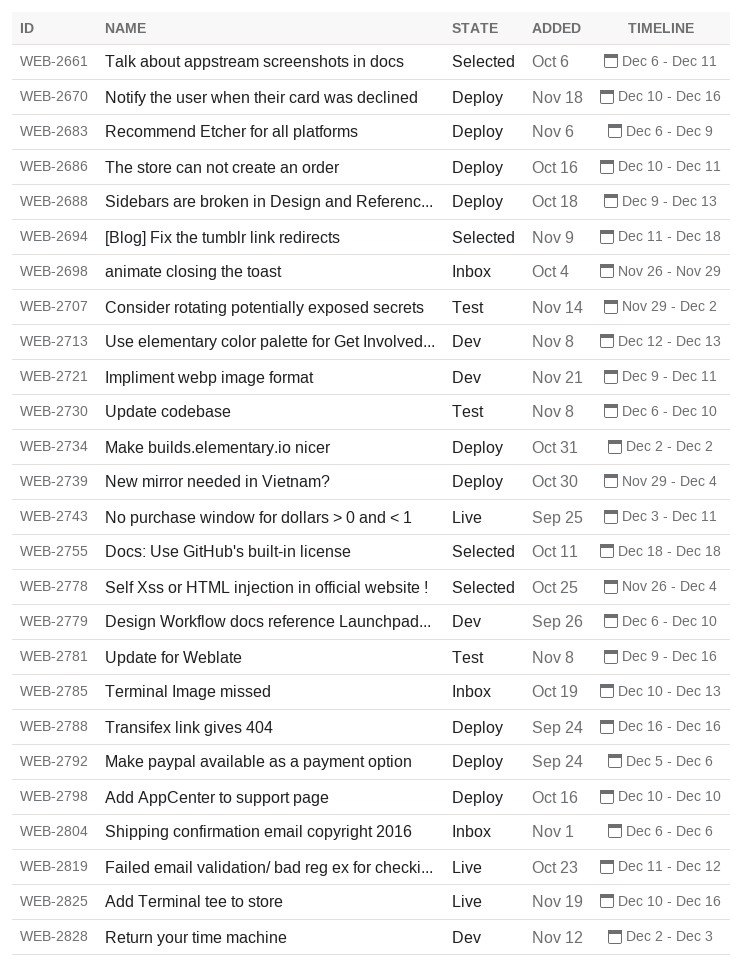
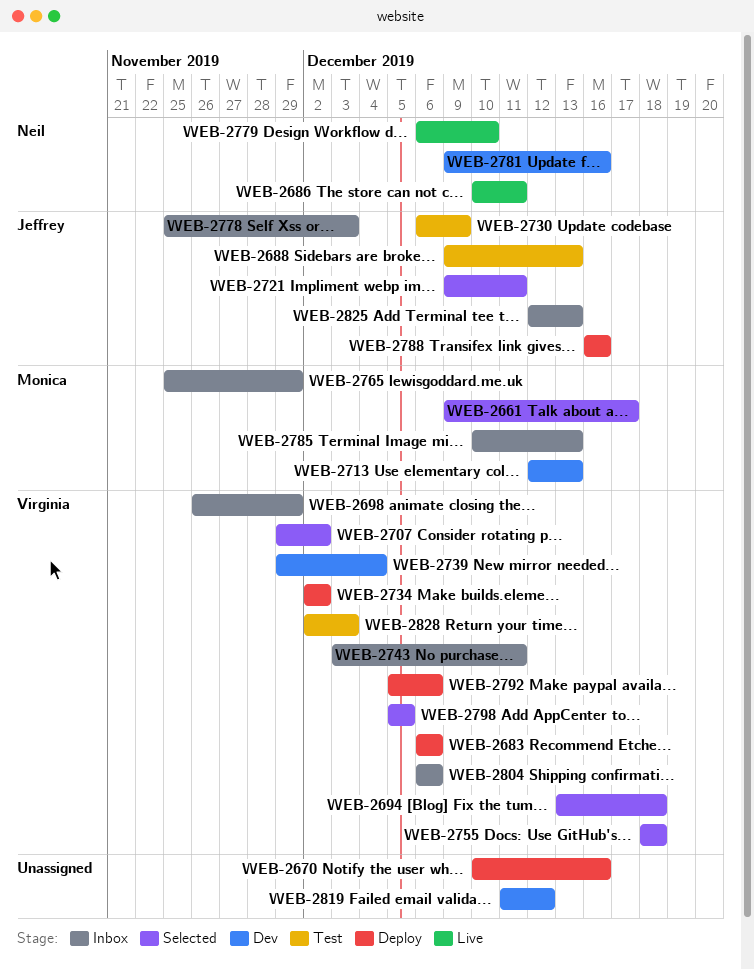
WEB-2661, start: Dec 6 -> Dec 9
WEB-2661, due: Dec 11 -> Dec 17
WEB-2683, due: Dec 9 -> Dec 6
WEB-2686, status: Deploy -> Live
WEB-2688, status: Deploy -> Test
WEB-2694, start: Dec 11 -> Dec 13
WEB-2707, status: Test -> Selected
WEB-2721, status: Dev -> Selected
WEB-2730, due: Dec 10 -> Dec 9
WEB-2739, status: Deploy -> Dev
WEB-2743, status: Live -> Inbox
WEB-2765: none -> present
WEB-2778, status: Selected -> Inbox
WEB-2778, start: Nov 26 -> Nov 25
WEB-2778, due: Dec 4 -> Dec 3
WEB-2779, status: Dev -> Live
WEB-2781, status: Test -> Dev
WEB-2798, status: Deploy -> Selected
WEB-2798, start: Dec 10 -> Dec 5
WEB-2798, due: Dec 10 -> Dec 5
WEB-2819, status: Live -> Dev
WEB-2825, status: Live -> Inbox
WEB-2825, start: Dec 10 -> Dec 12
WEB-2825, due: Dec 16 -> Dec 13
WEB-2828, status: Dev -> Test

